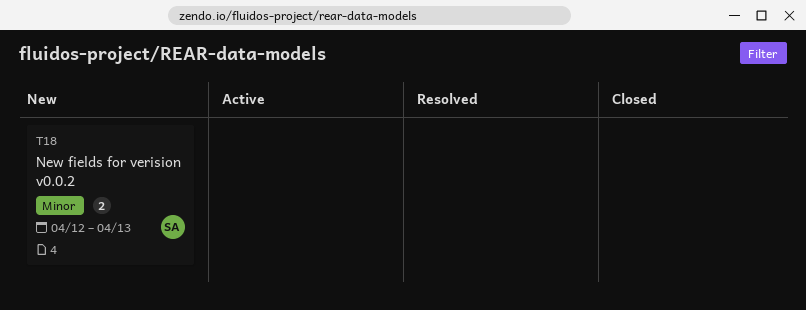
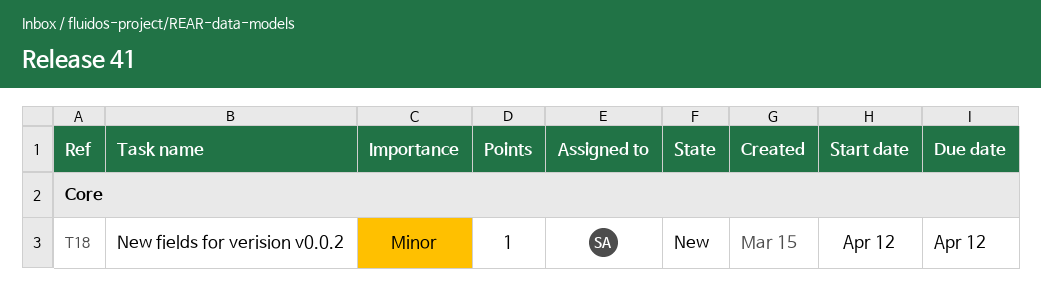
T18, estimate: 2 -> 1
T18, due: Apr 13 -> Apr 12

